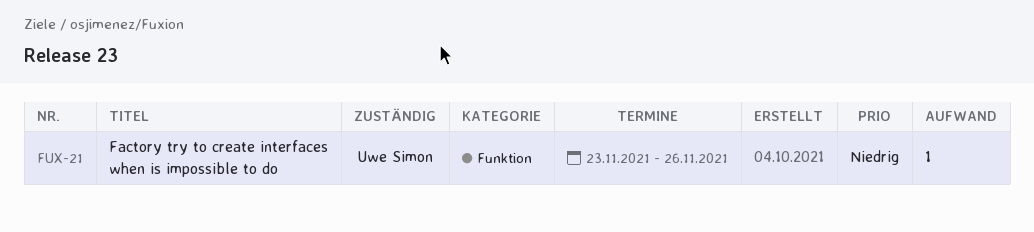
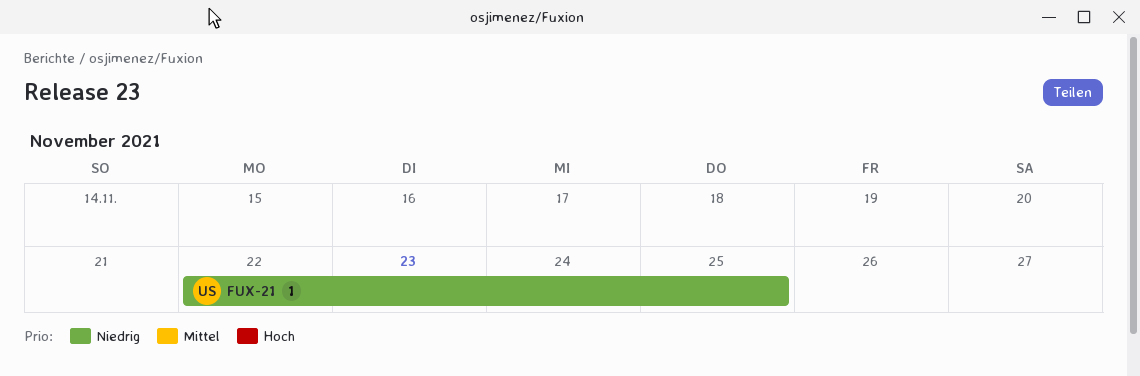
FUX-21, start: Nov 23 -> Nov 22
FUX-21, due: Nov 26 -> Nov 25

